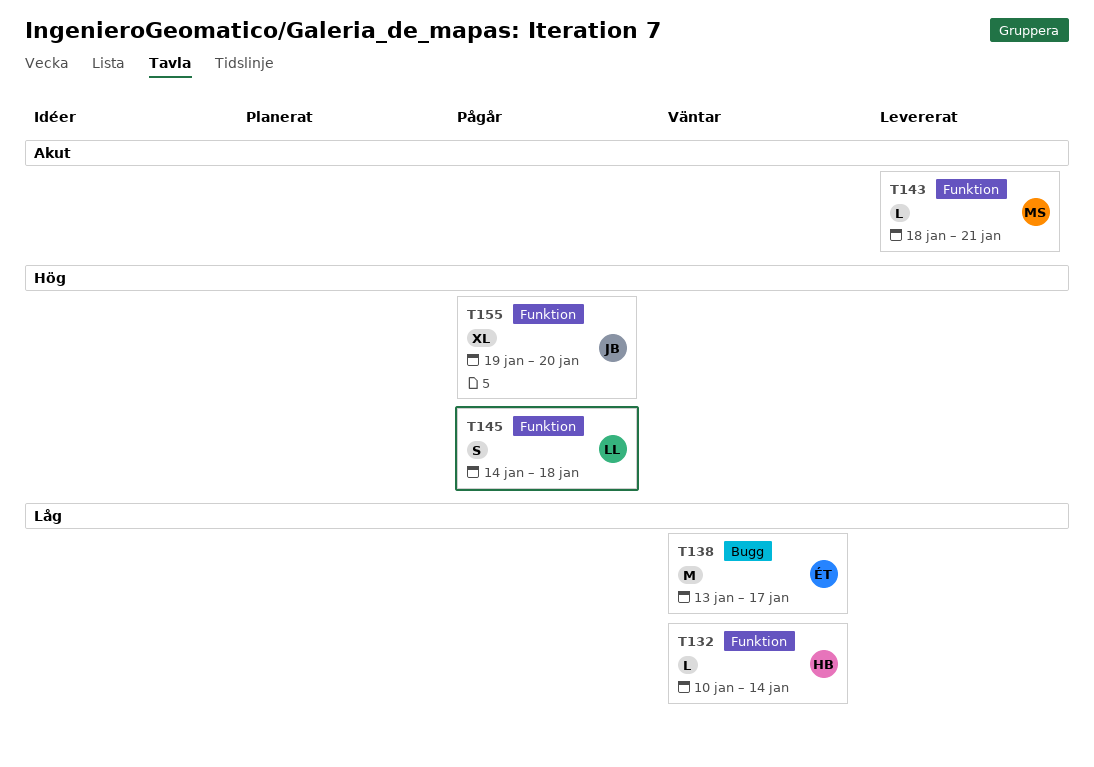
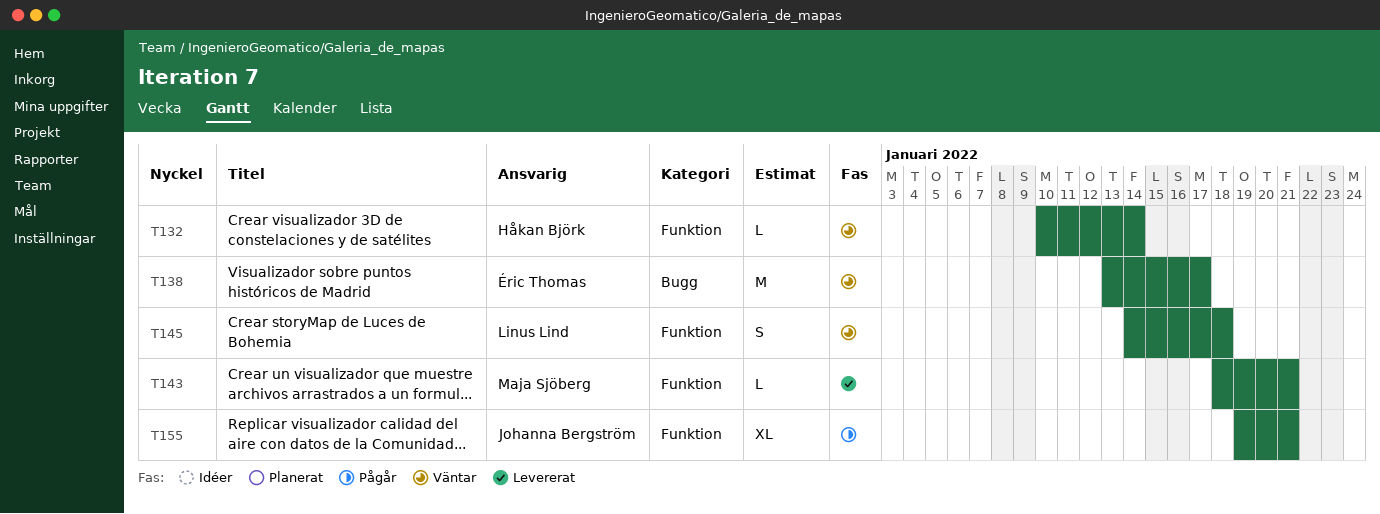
T145, status: Pågår -> Väntar
T155, due: Jan 20 -> Jan 21

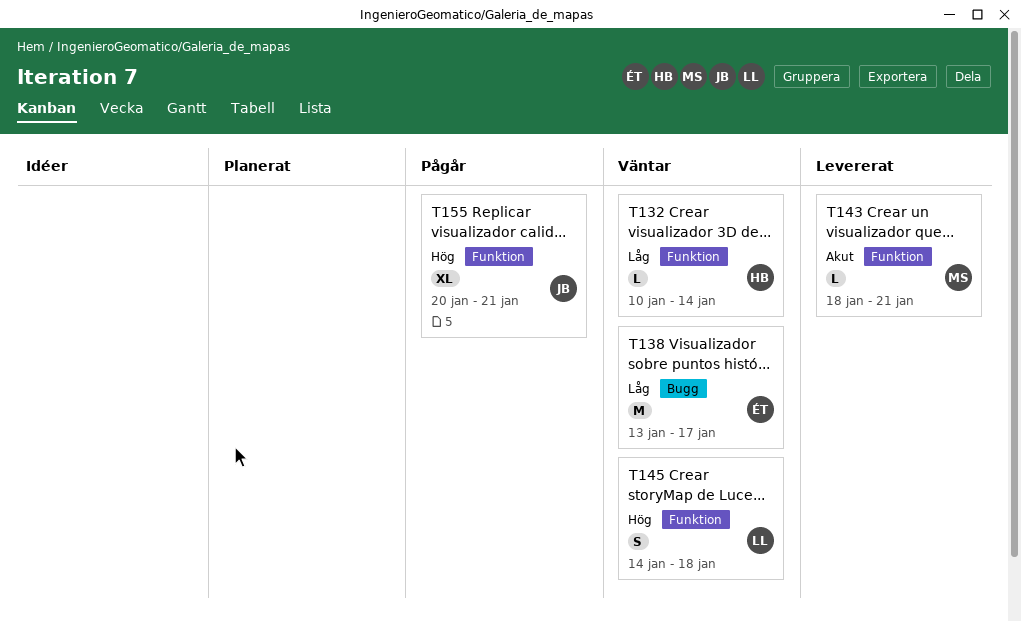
T155, start: Jan 19 -> Jan 20

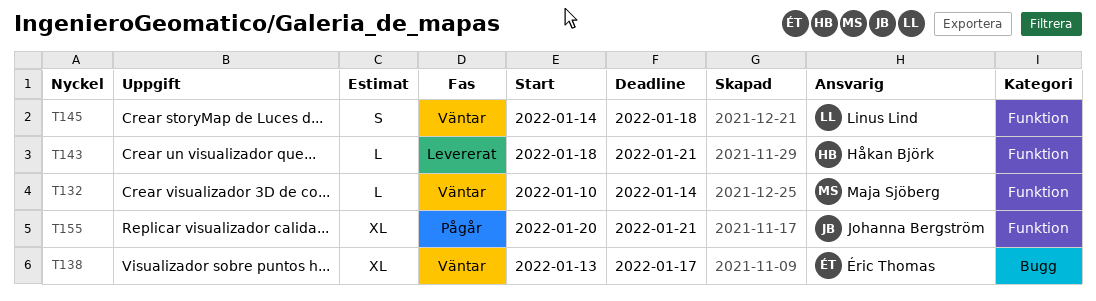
T132, owner: Håkan Björk -> Maja Sjöberg
T138, estimate: M -> XL
T143, owner: Maja Sjöberg -> Håkan Björk

